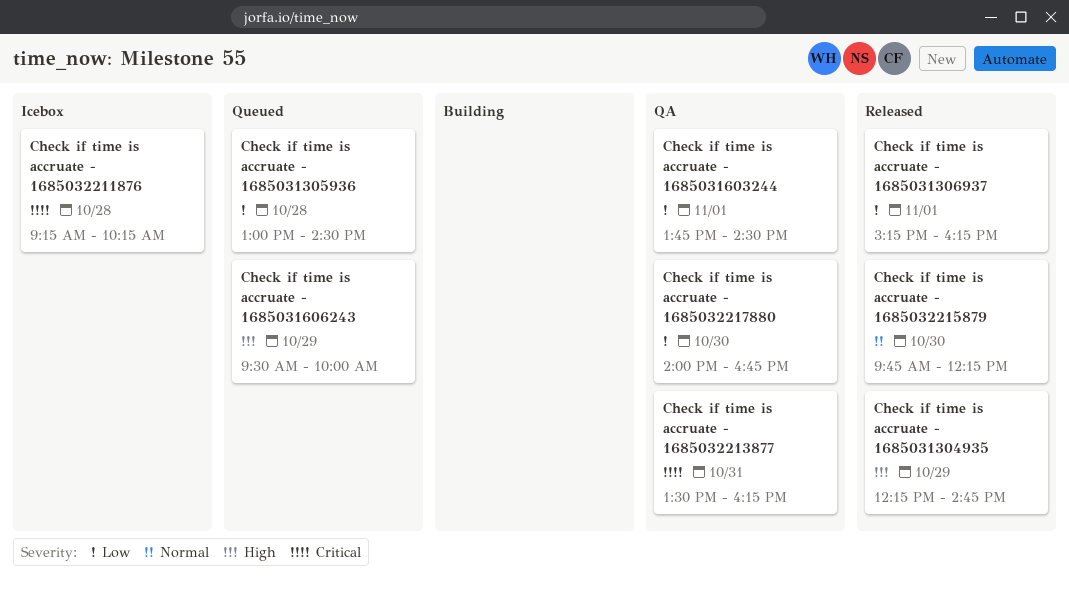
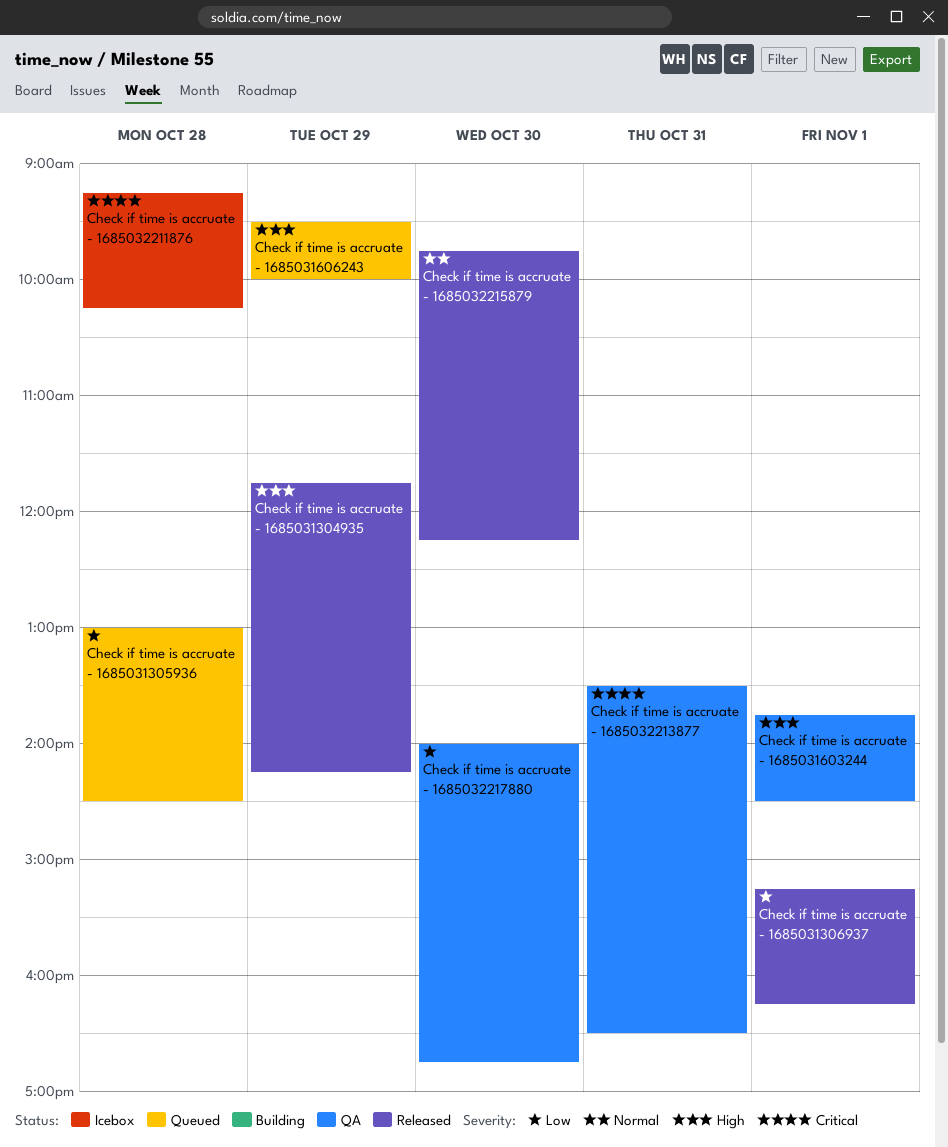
Check if time is accruate - 1685031304935, begins: 12:15 -> 11:45
Check if time is accruate - 1685031304935, ends: 14:45 -> 14:15
Check if time is accruate - 1685031603244, priority: Low -> High
Check if time is accruate - 1685032213877, ends: 16:15 -> 16:30

